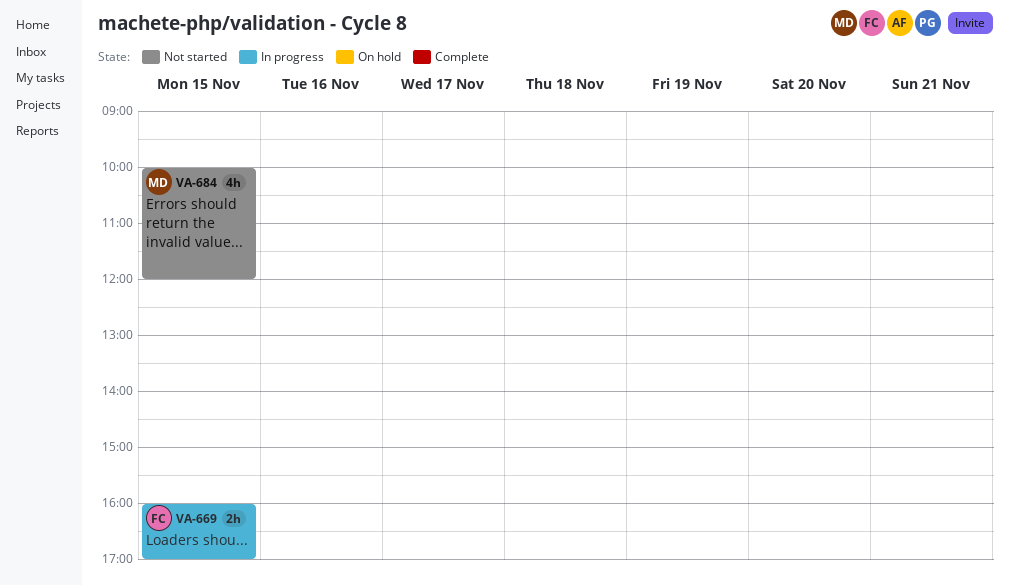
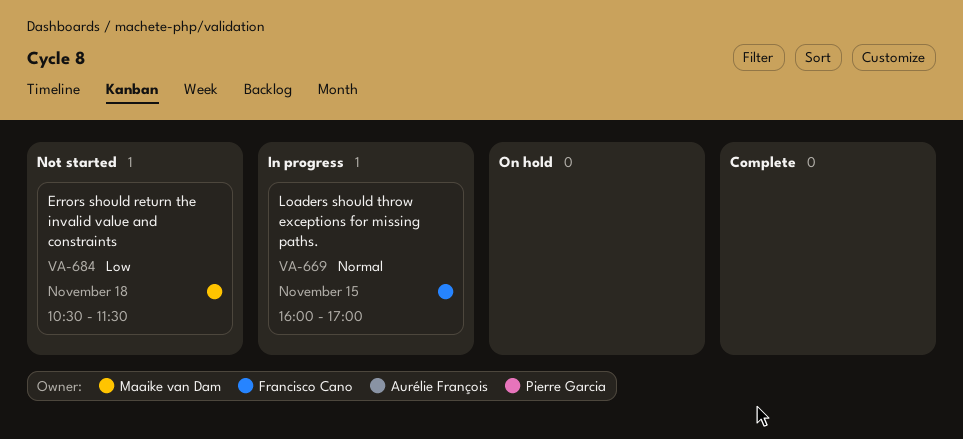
VA-684, day: Nov 15 -> Nov 18
VA-684, begins: 10:00 -> 10:30
VA-684, ends: 12:00 -> 11:30

